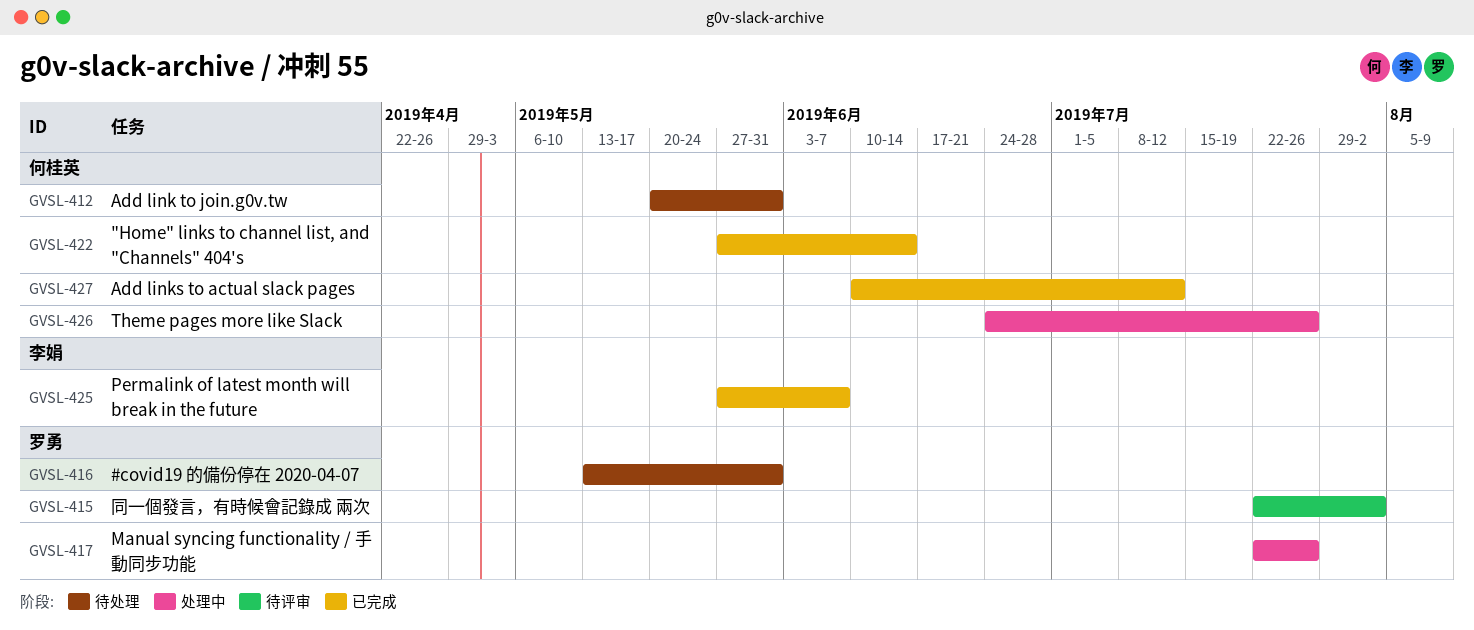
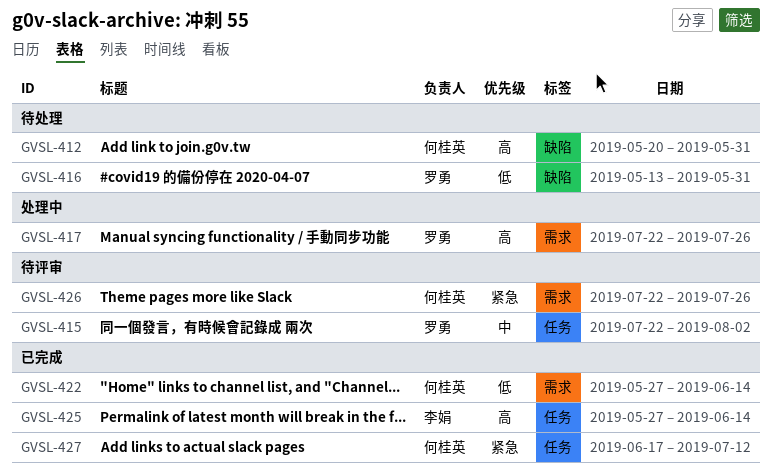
GVSL-425, due: Jun 7 -> Jun 14
GVSL-426, status: 处理中 -> 待评审
GVSL-426, start: Jun 24 -> Jul 22
GVSL-427, start: Jun 10 -> Jun 17

